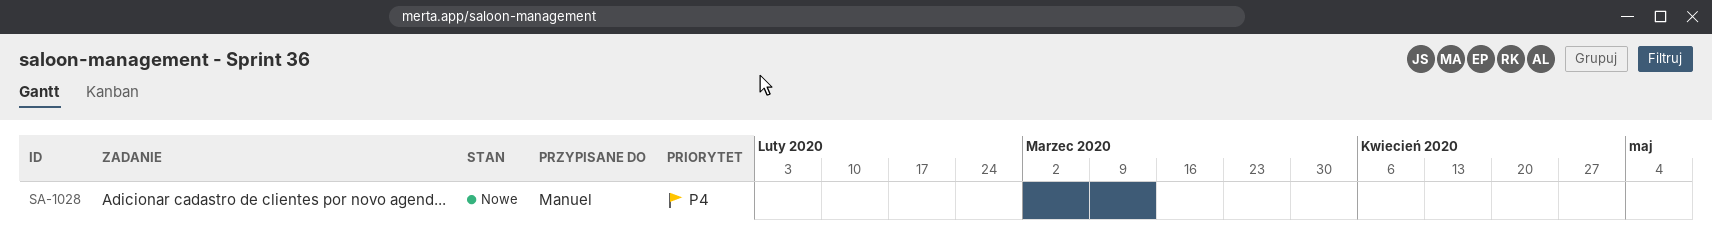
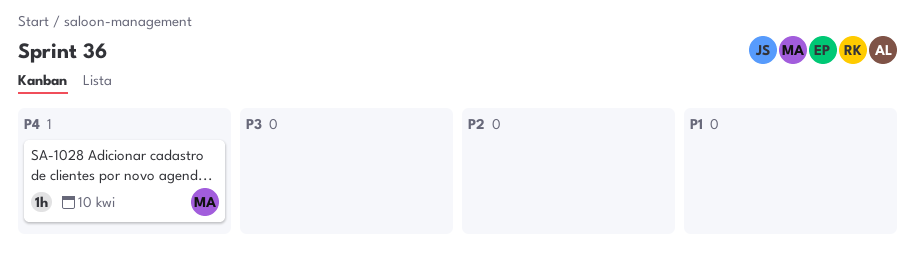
SA-1028, due: Mar 13 -> Apr 10

